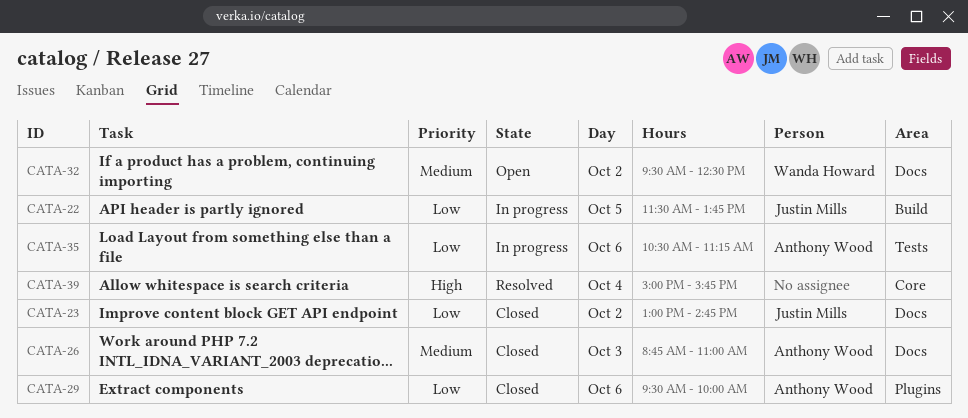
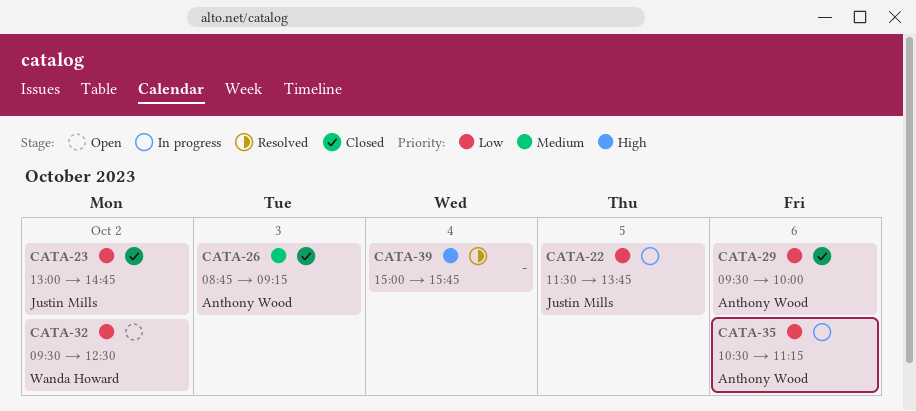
CATA-26, ends: 11:00 -> 09:15
CATA-32, priority: Medium -> Low

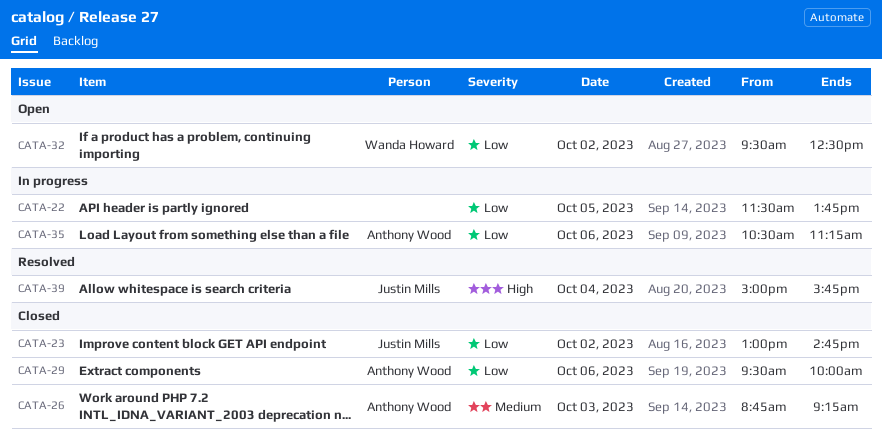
CATA-22, owner: Justin Mills -> none
CATA-39, owner: none -> Justin Mills

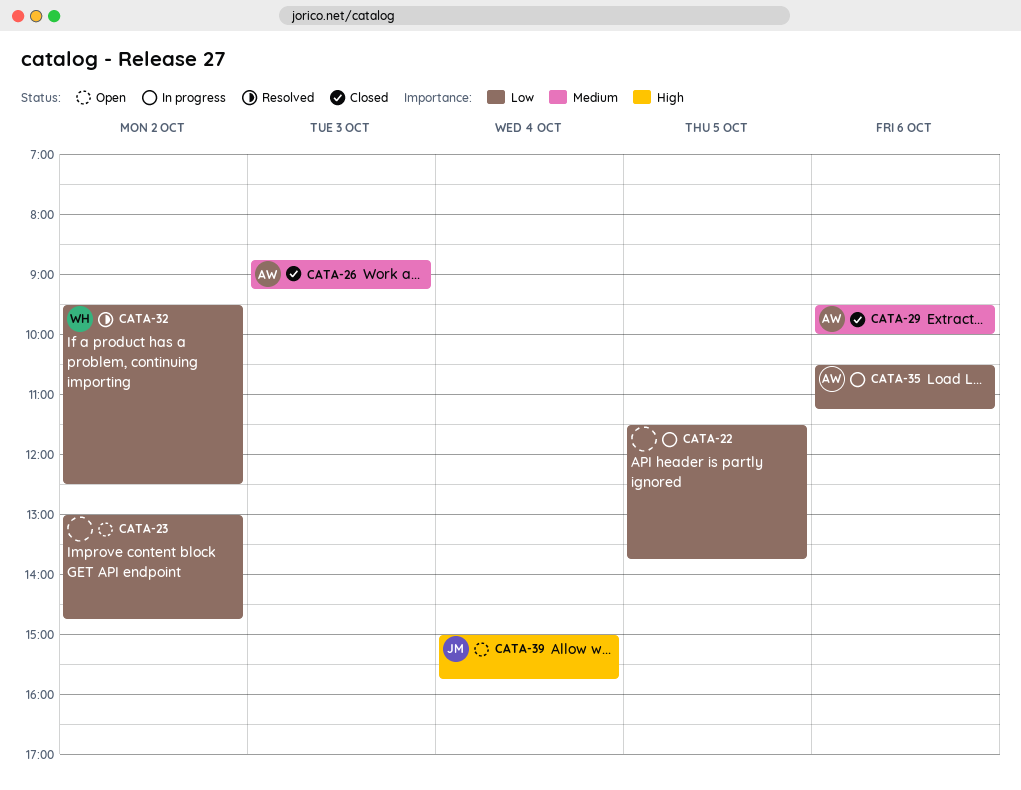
CATA-23, status: Closed -> Open
CATA-23, owner: Justin Mills -> none
CATA-29, priority: Low -> Medium
CATA-32, status: Open -> Resolved
CATA-39, status: Resolved -> Open

